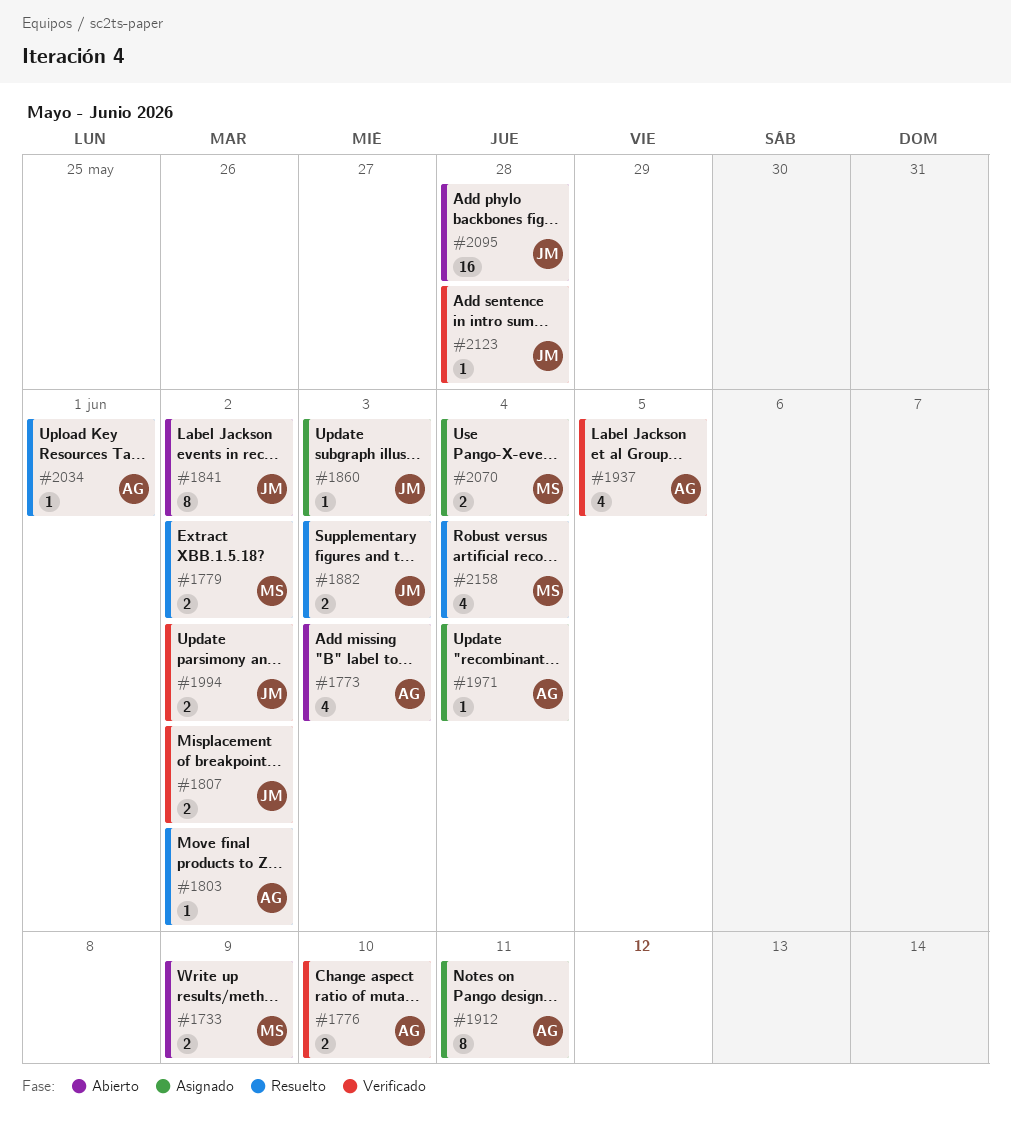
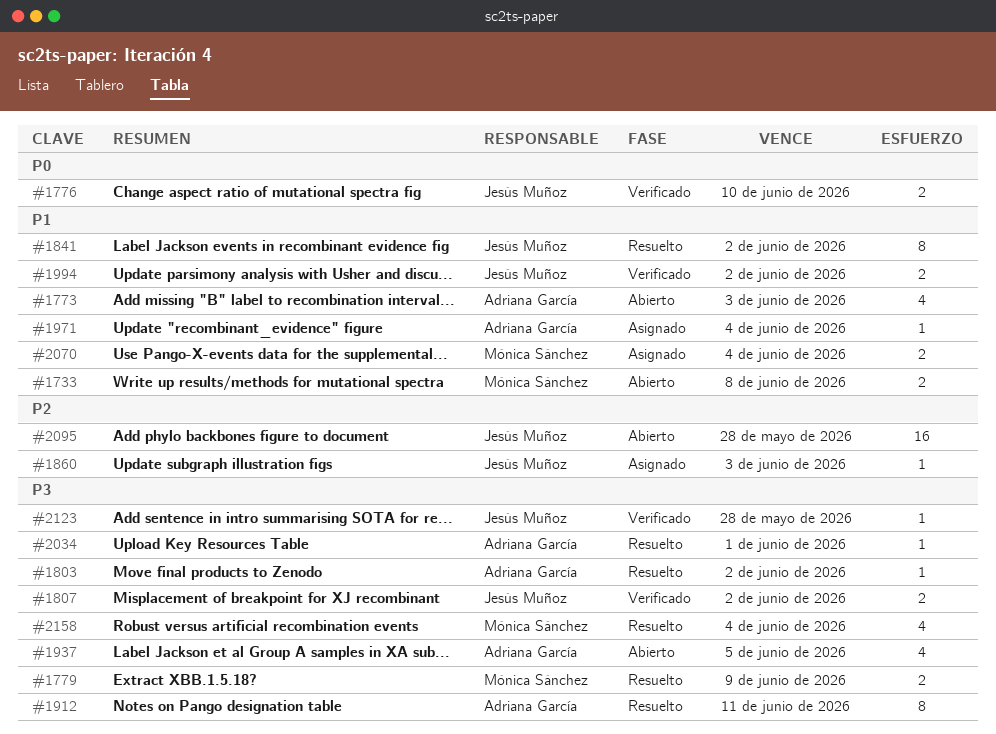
#1733, due: Jun 9 -> Jun 8
#1776, owner: Adriana García -> Jesús Muñoz
#1779, due: Jun 2 -> Jun 9
#1841, status: Abierto -> Resuelto
#1882: present -> none
#1912, status: Asignado -> Resuelto
#1937, status: Verificado -> Abierto

